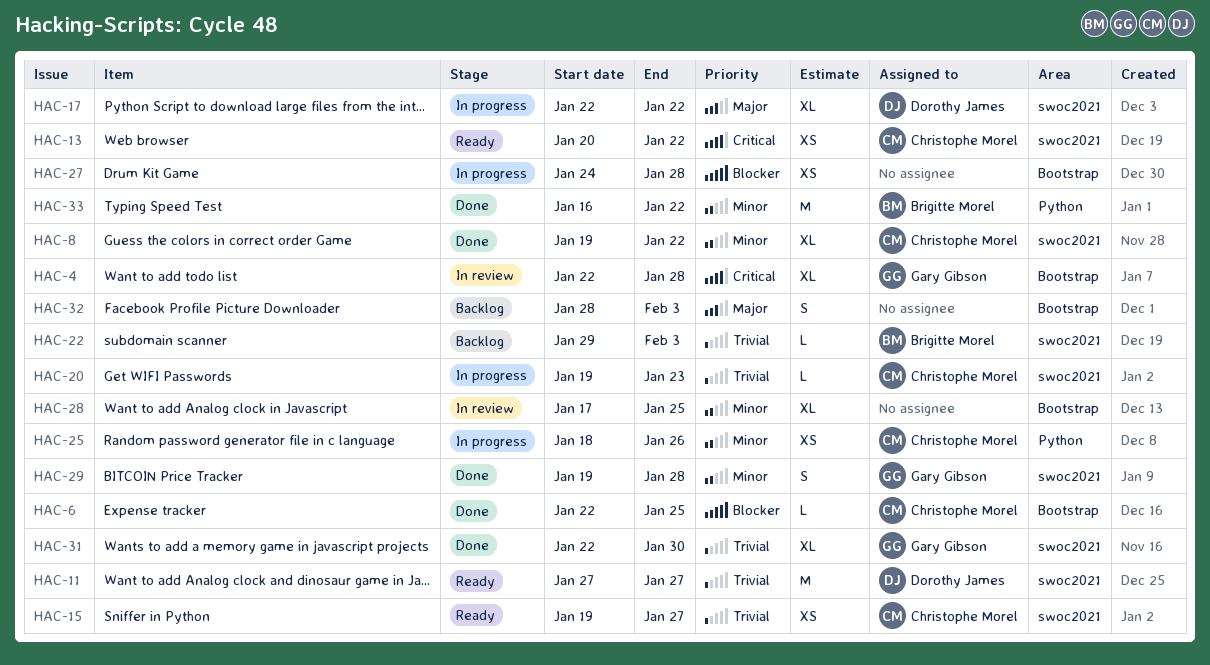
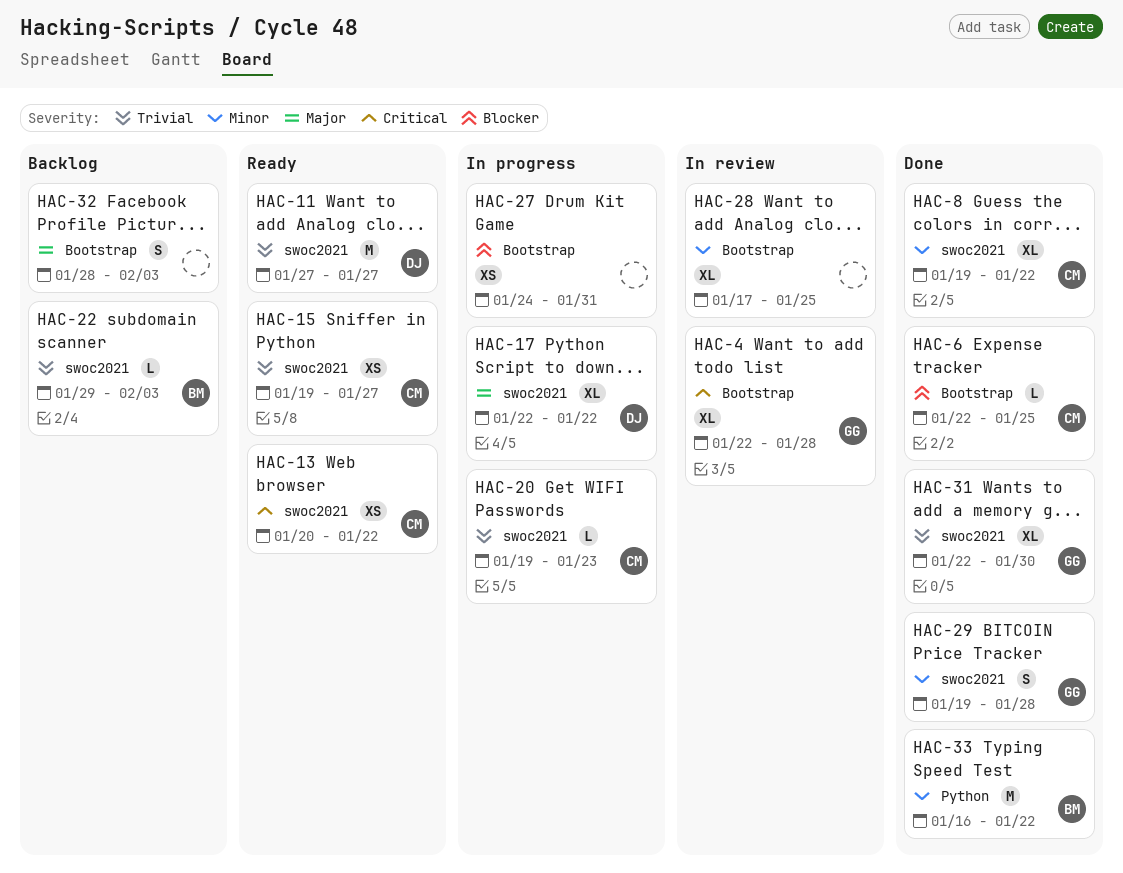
HAC-25: present -> none
HAC-27, due: Jan 28 -> Jan 31

